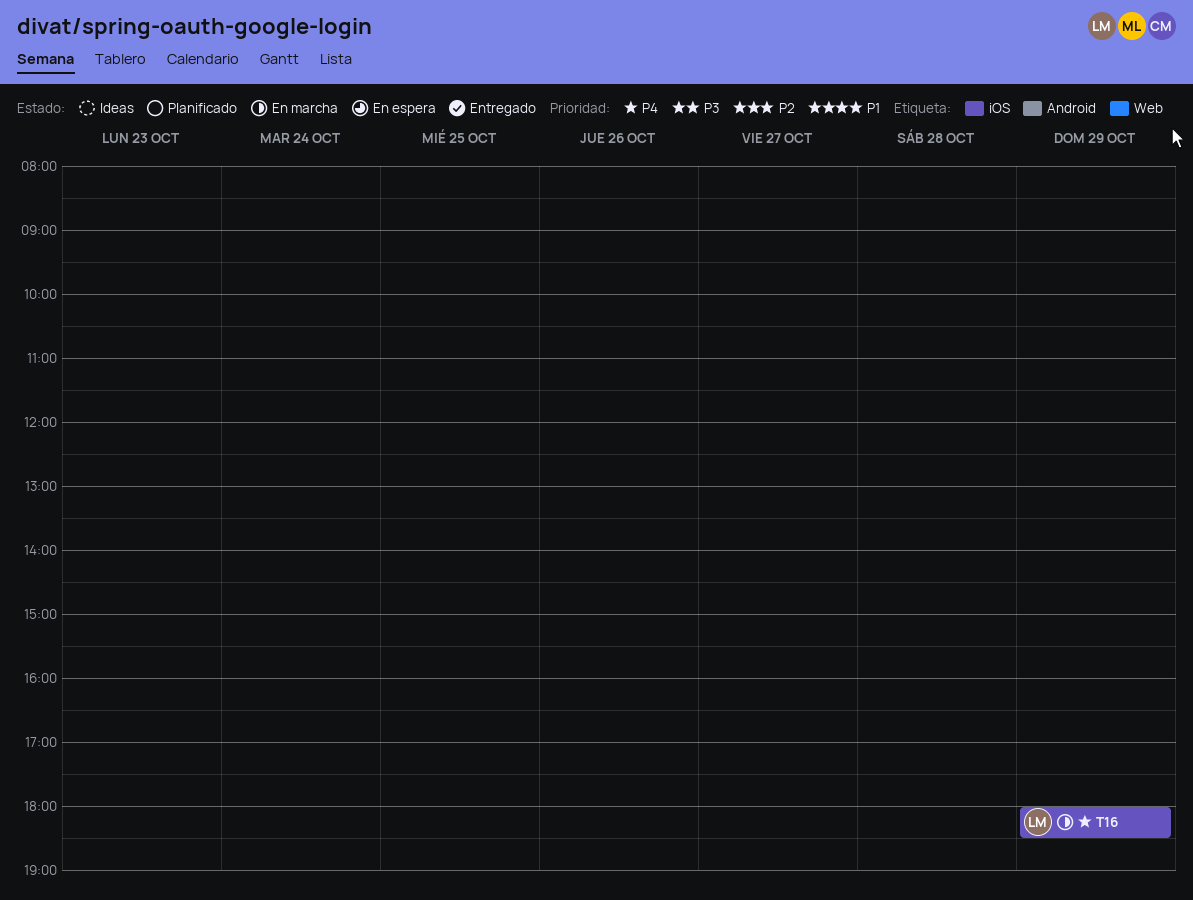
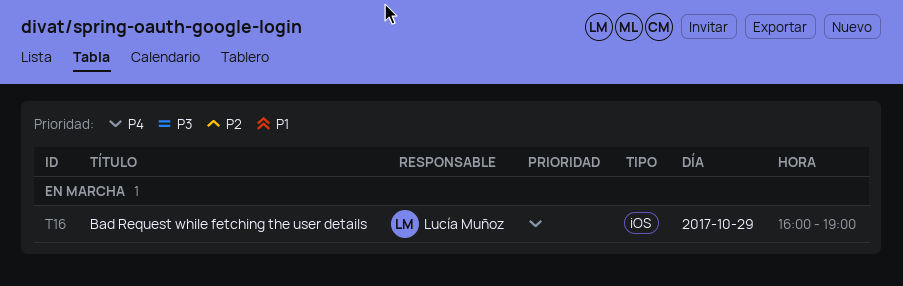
T16, begins: 18:00 -> 16:00
T16, ends: 18:30 -> 19:00

